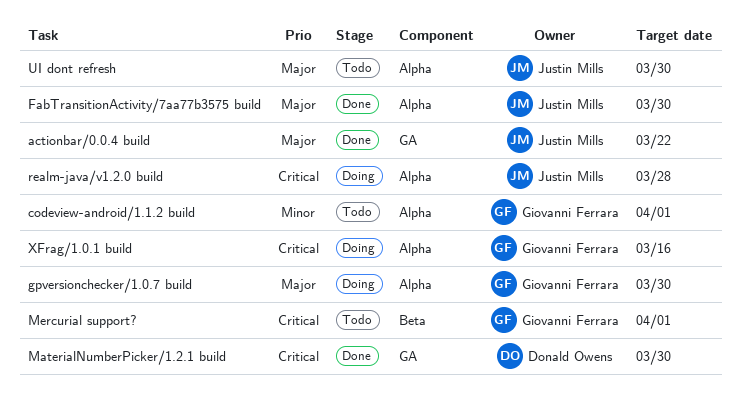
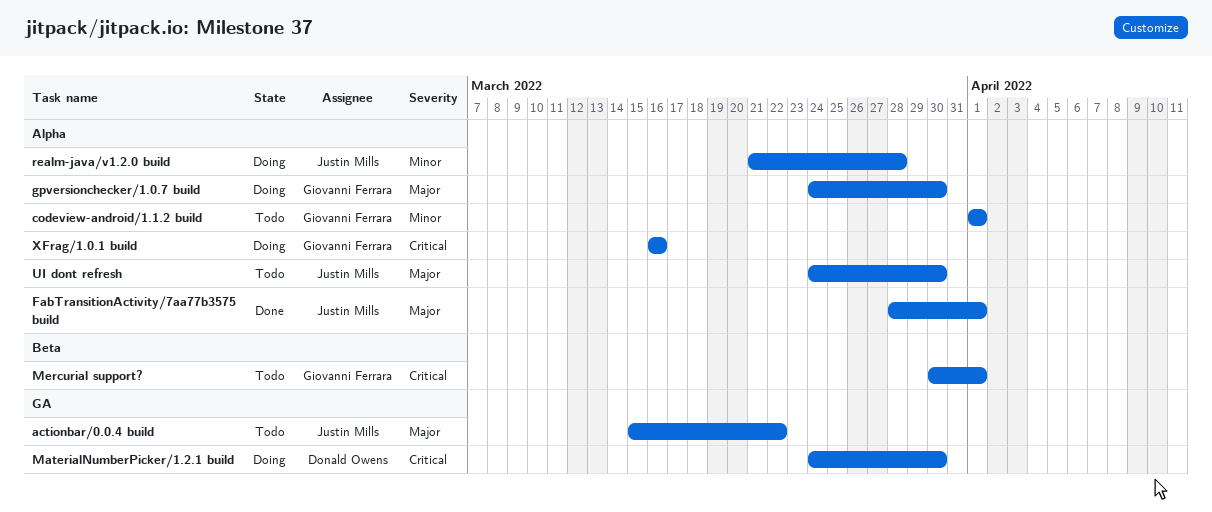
actionbar/0.0.4 build, status: Done -> Todo
FabTransitionActivity/7aa77b3575 build, due: Mar 30 -> Apr 1
MaterialNumberPicker/1.2.1 build, status: Done -> Doing
realm-java/v1.2.0 build, priority: Critical -> Minor

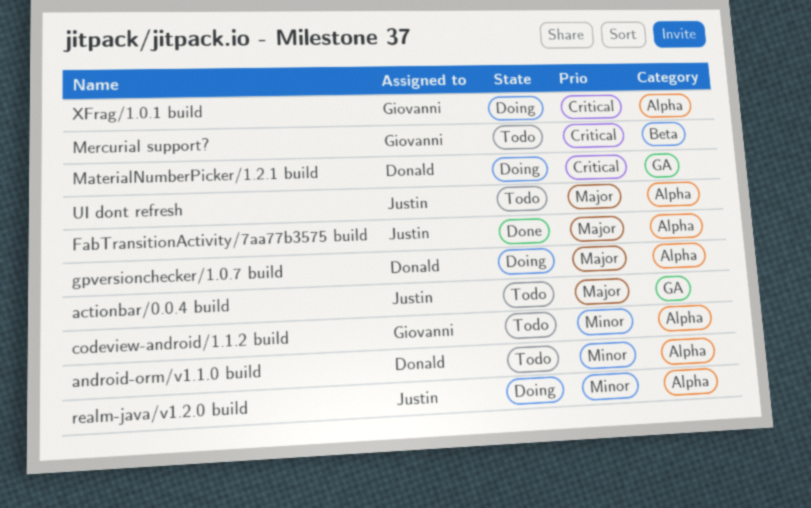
android-orm/v1.1.0 build: none -> present
gpversionchecker/1.0.7 build, owner: Giovanni Ferrara -> Donald Owens

